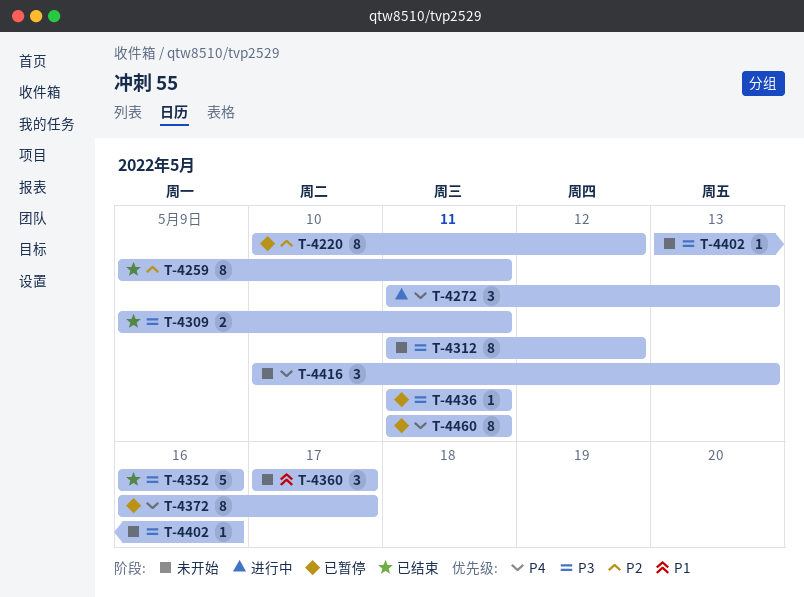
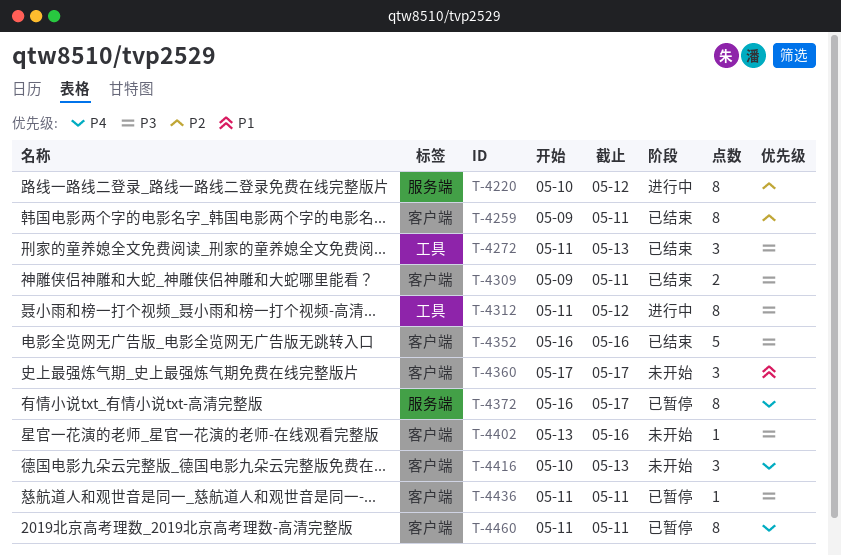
T-4220, status: 已暂停 -> 进行中
T-4272, status: 进行中 -> 已结束
T-4272, priority: P4 -> P3
T-4312, status: 未开始 -> 进行中

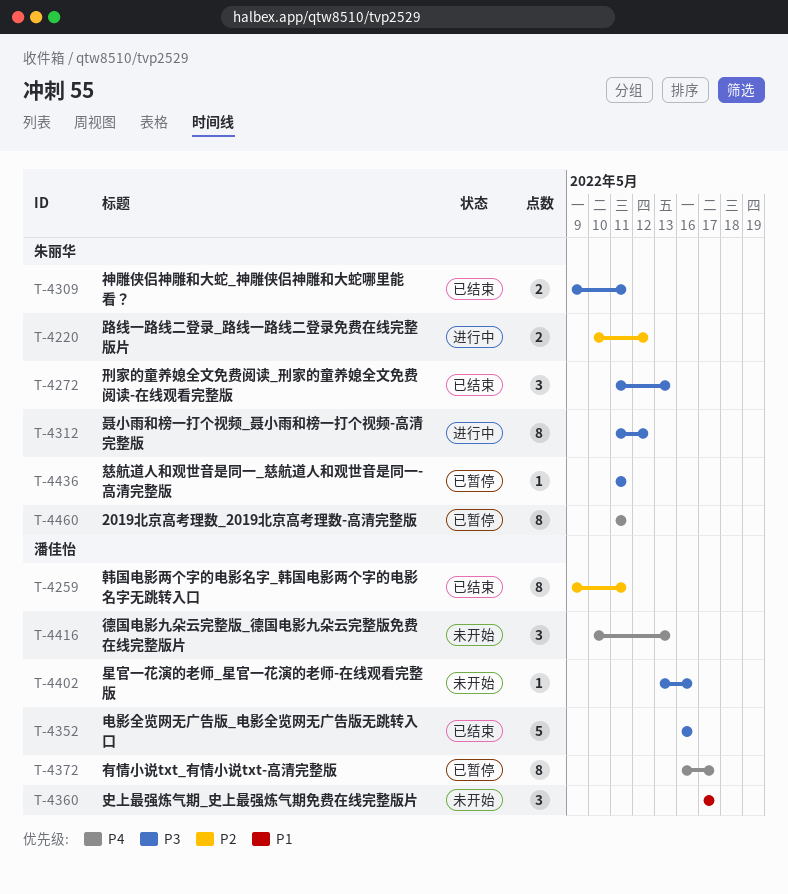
T-4220, estimate: 8 -> 2

